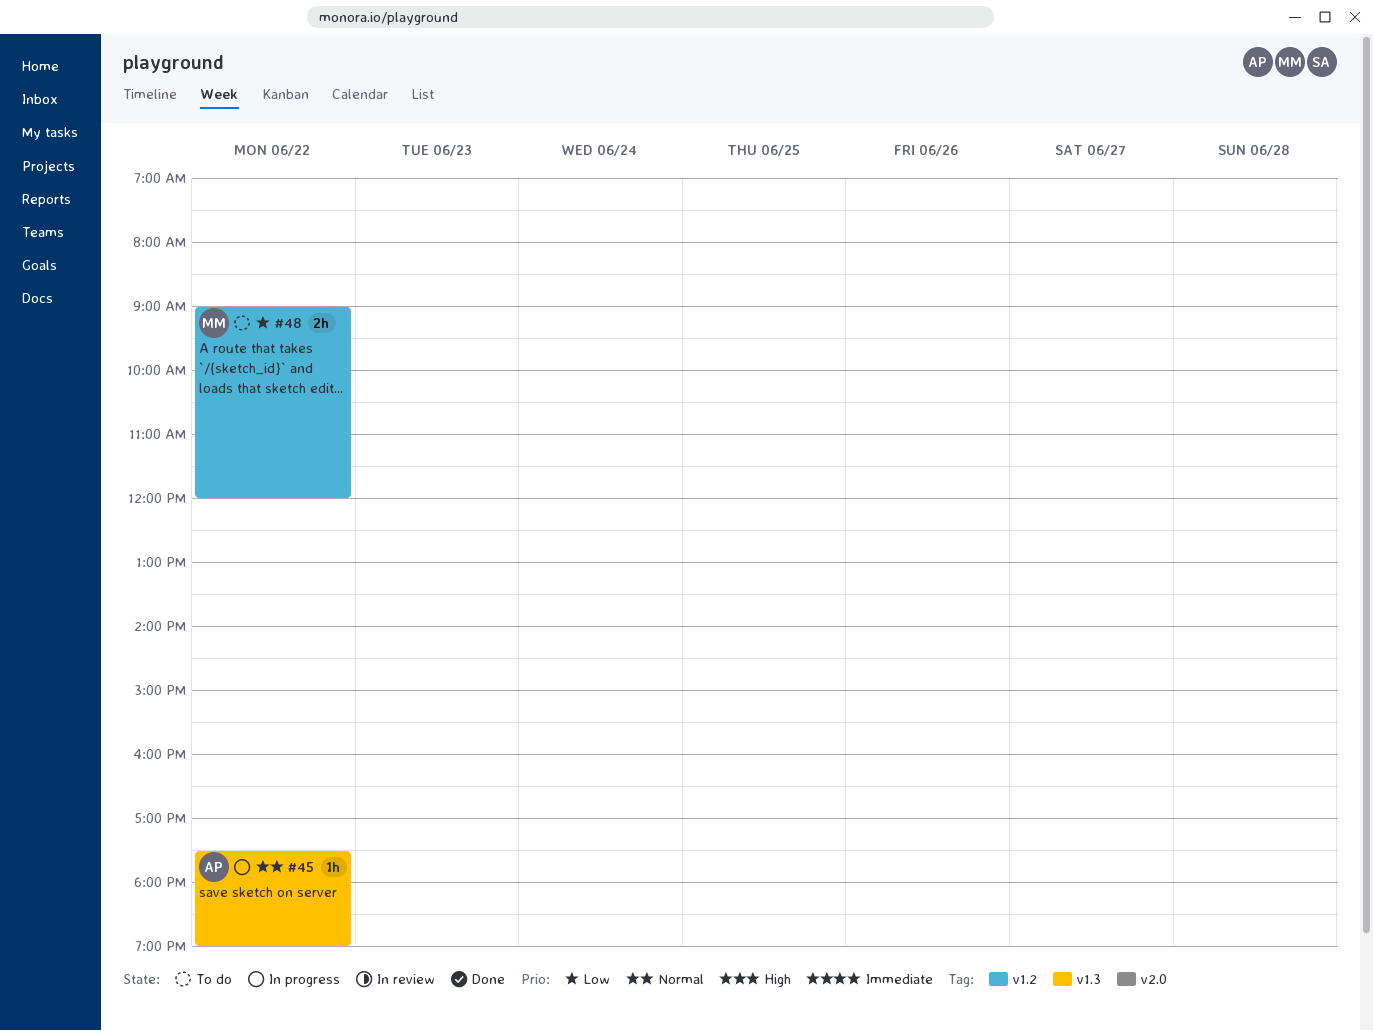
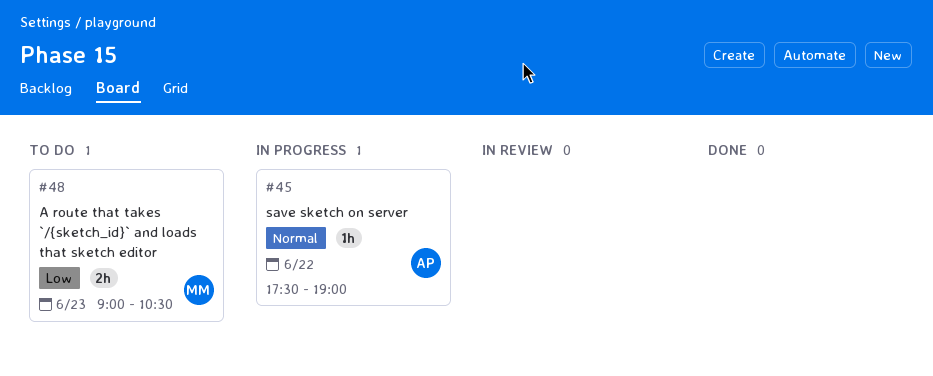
#48, day: Jun 22 -> Jun 23
#48, ends: 12:00 -> 10:30

